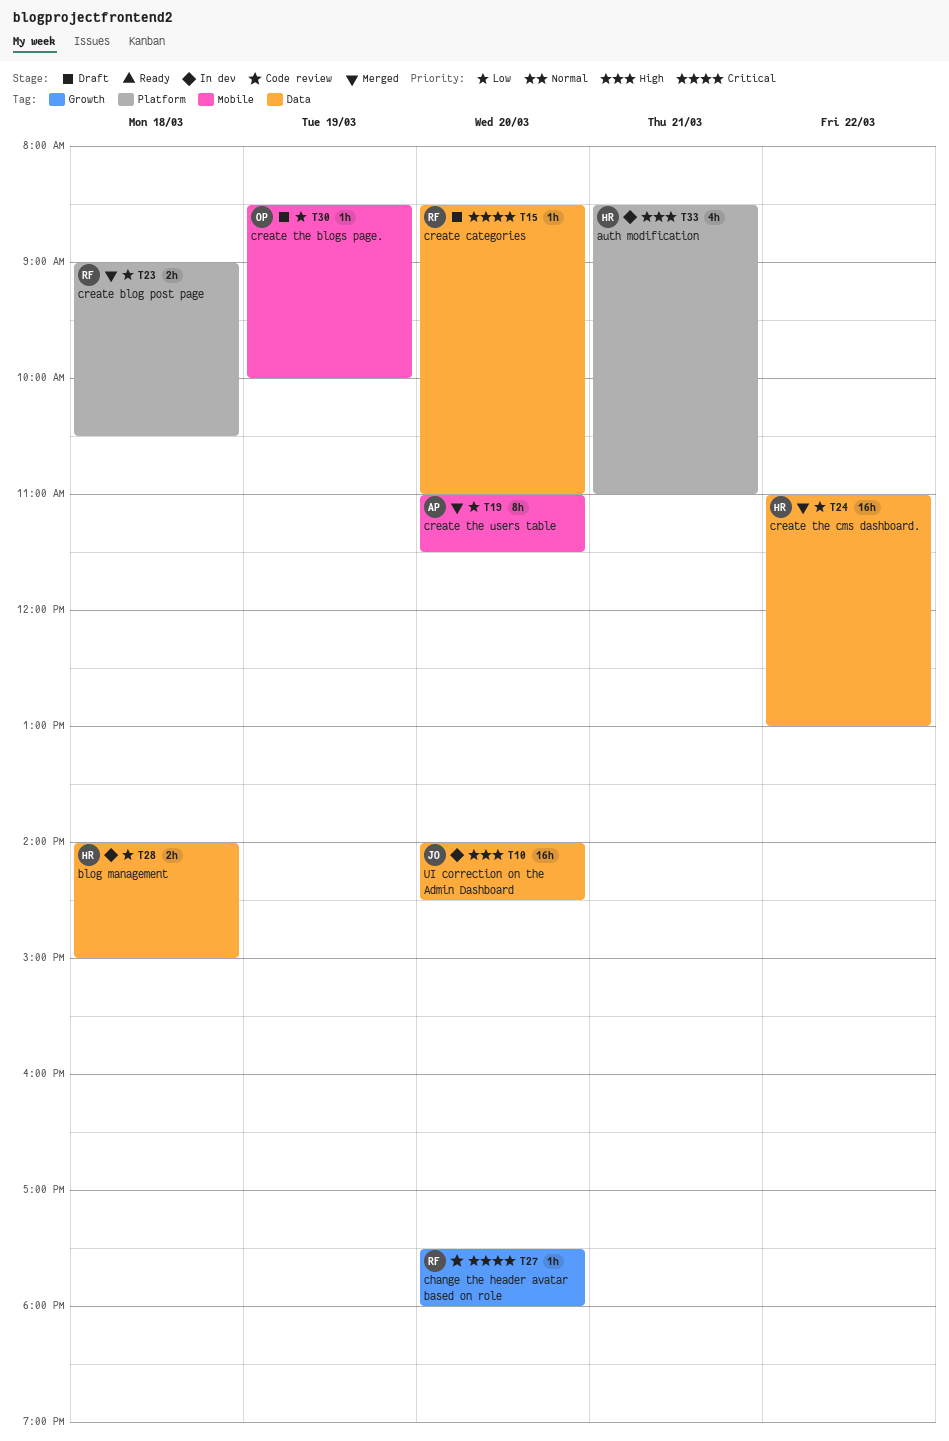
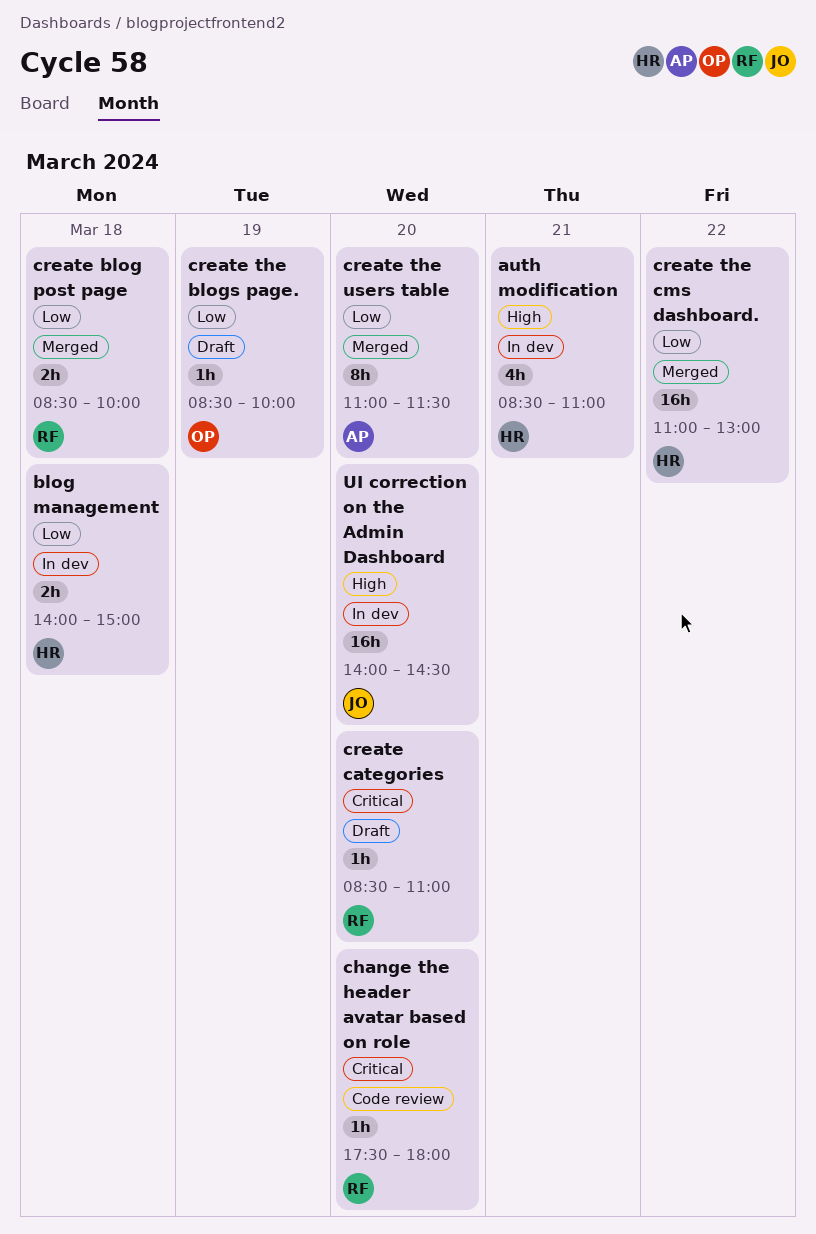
create blog post page, begins: 09:00 -> 08:30
create blog post page, ends: 10:30 -> 10:00

